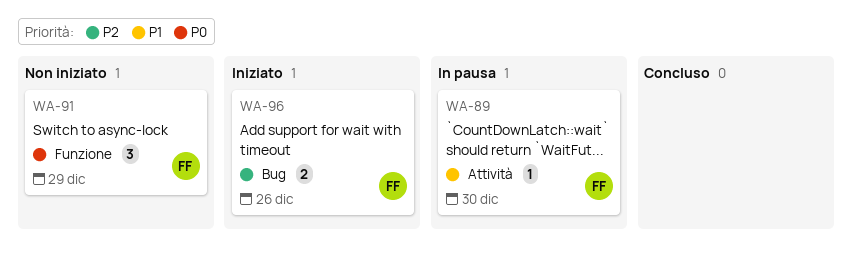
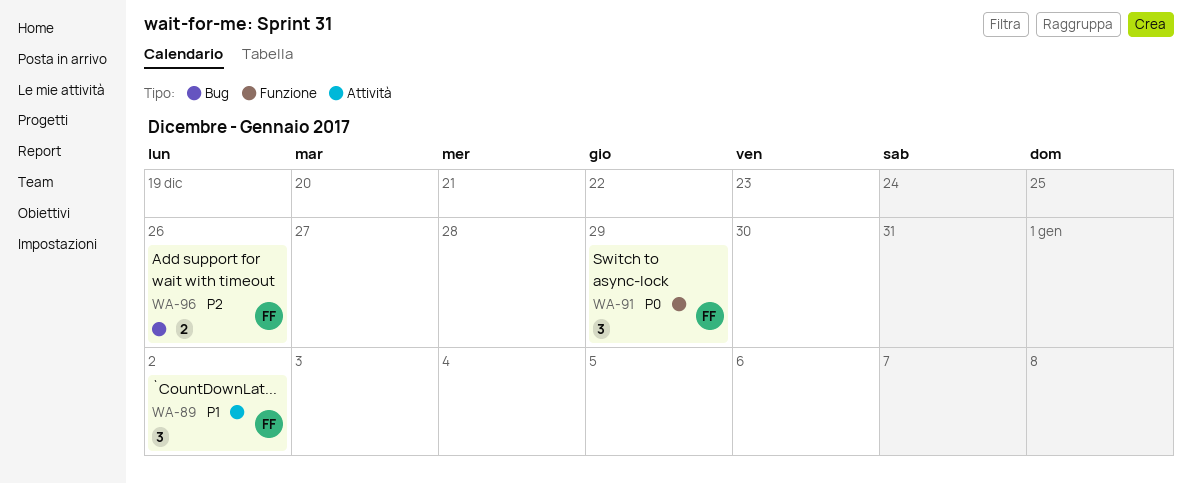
WA-89, estimate: 1 -> 3
WA-89, due: Dec 30 -> Jan 2

